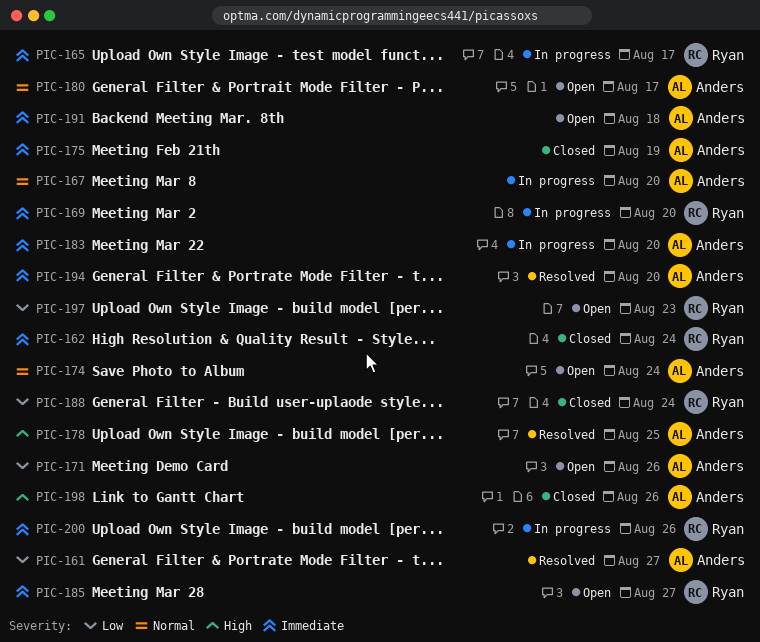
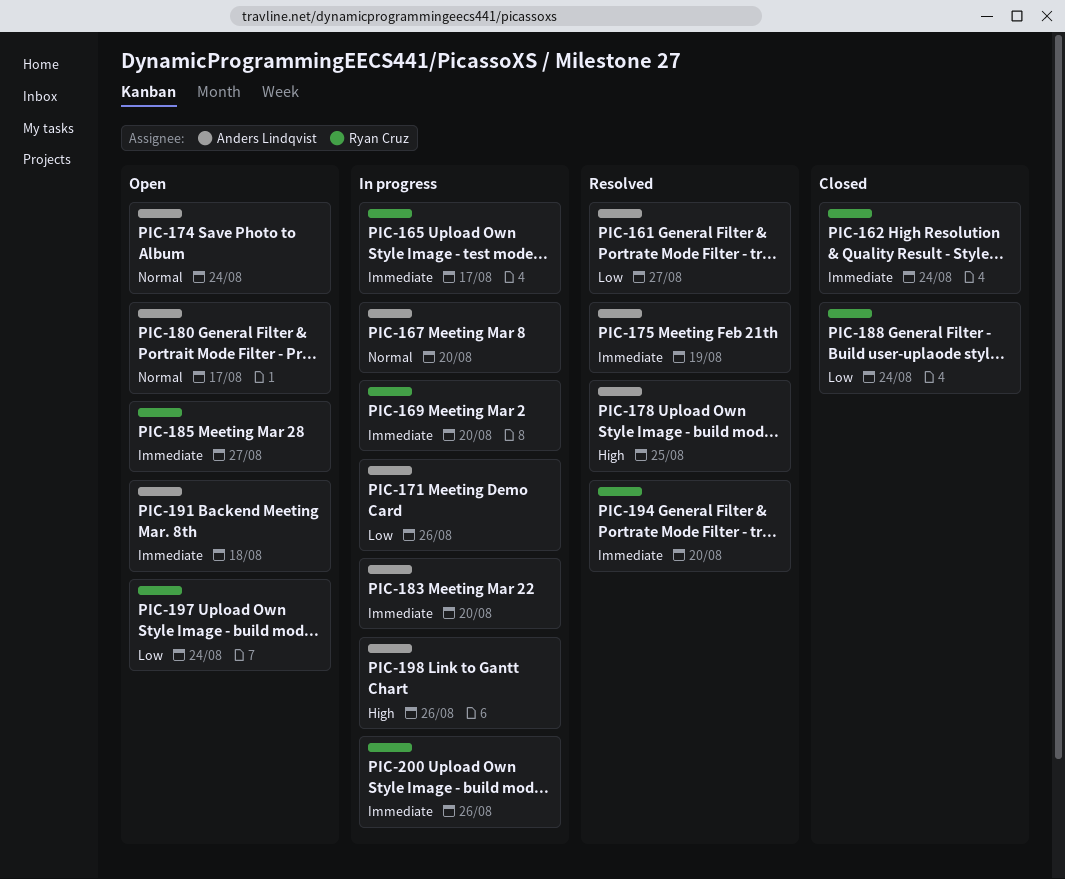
PIC-171, status: Open -> In progress
PIC-175, status: Closed -> Resolved
PIC-194, owner: Anders Lindqvist -> Ryan Cruz
PIC-197, due: Aug 23 -> Aug 24
PIC-198, status: Closed -> In progress

